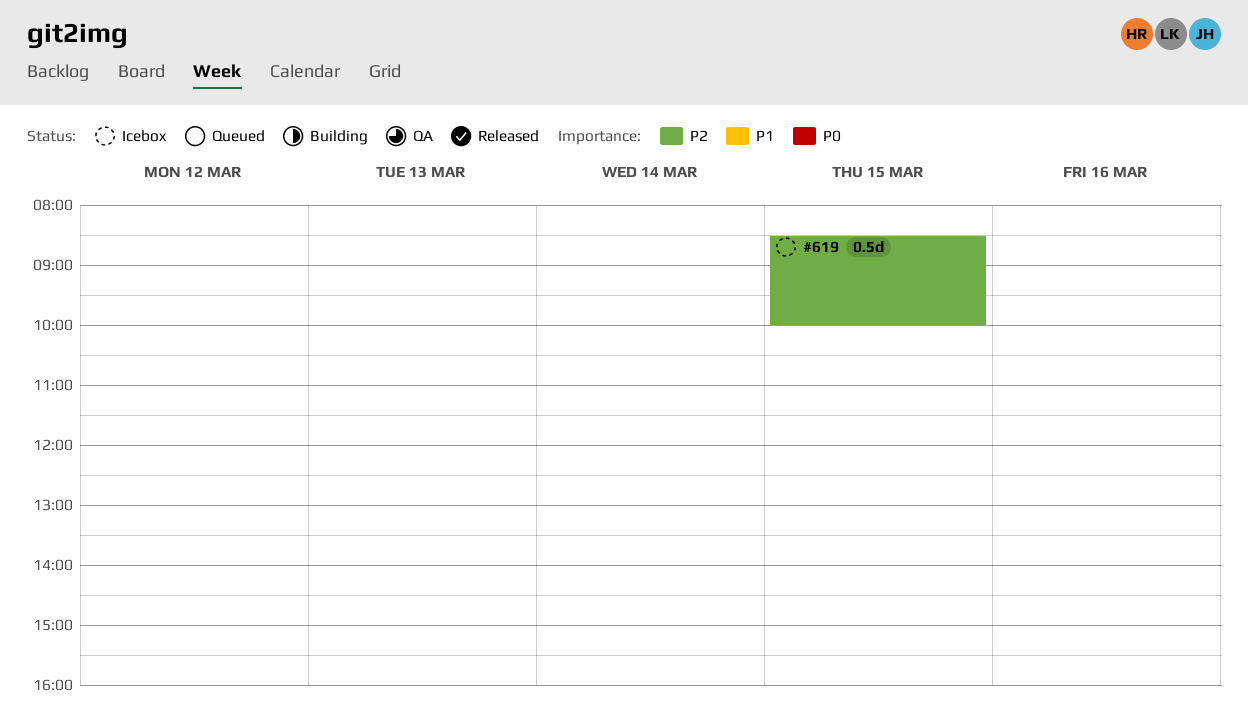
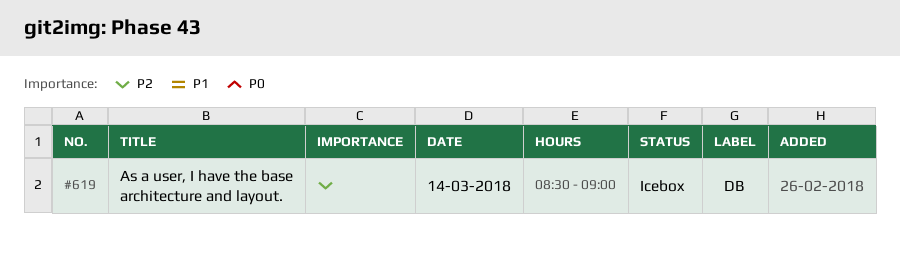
#619, day: Mar 15 -> Mar 14
#619, ends: 10:00 -> 09:00

